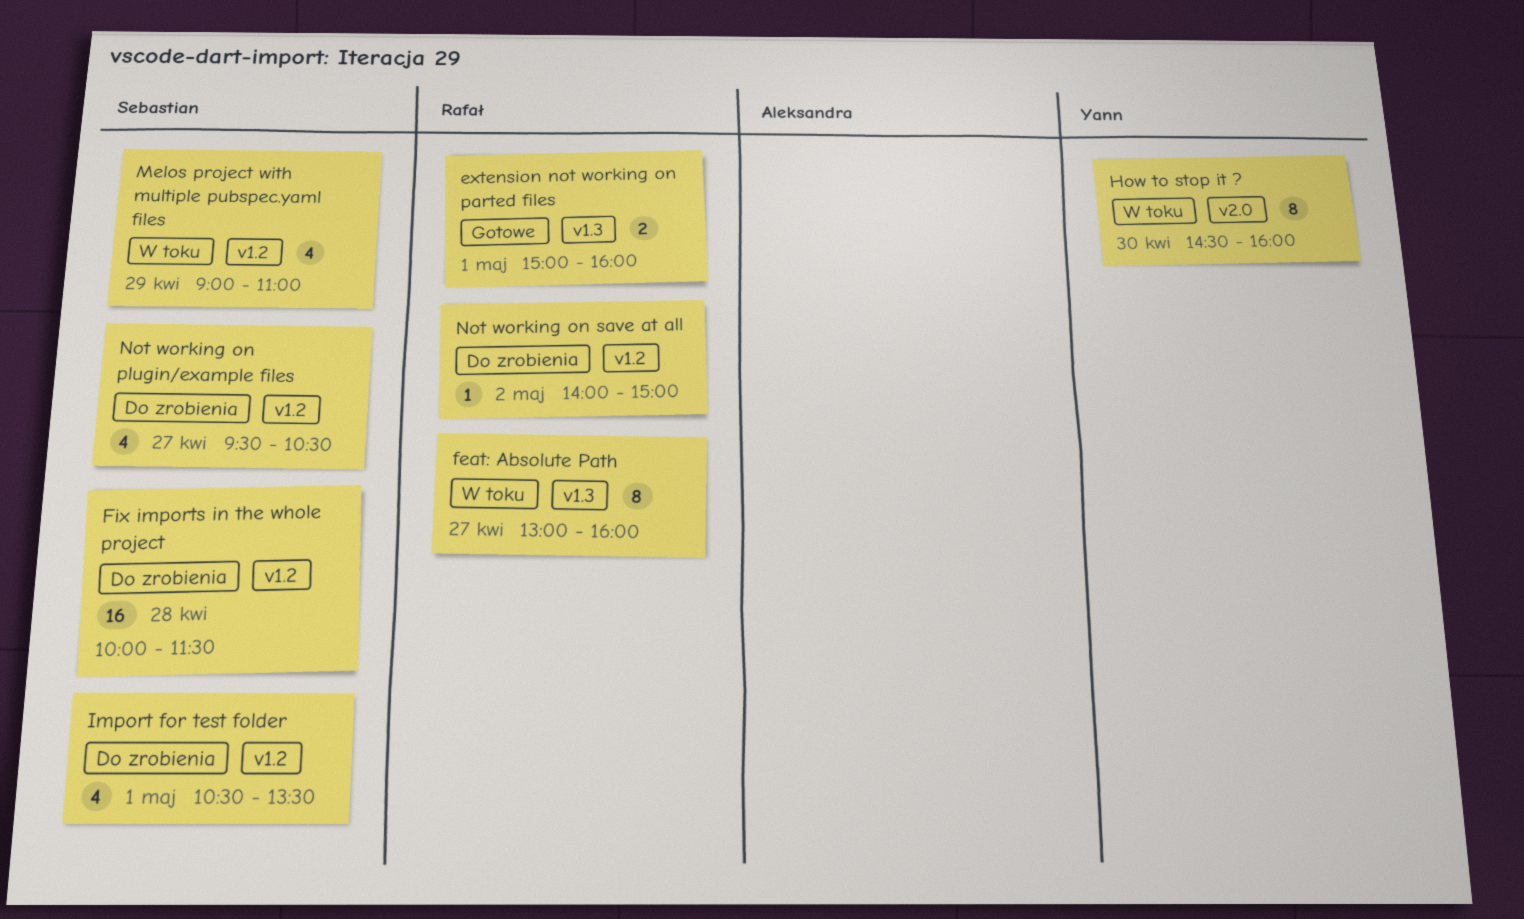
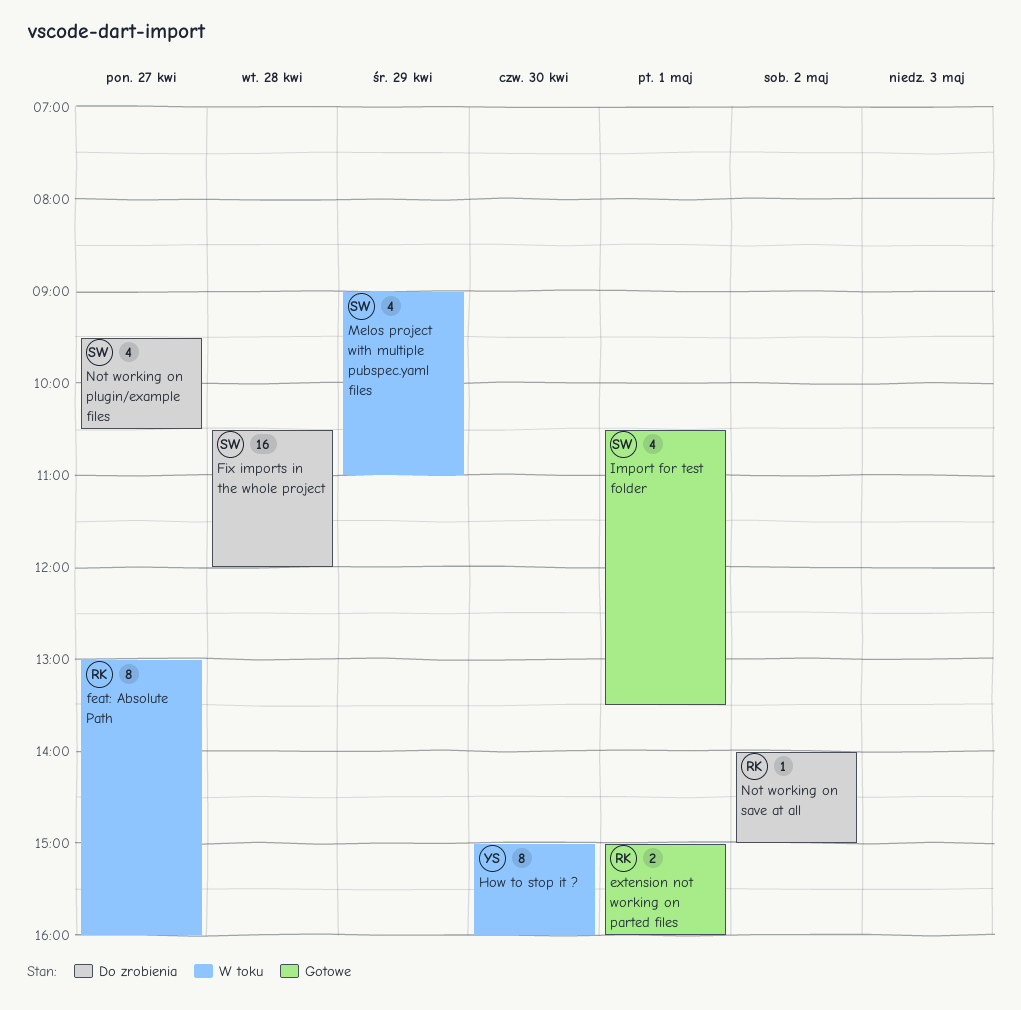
Fix imports in the whole project, begins: 10:00 -> 10:30
Fix imports in the whole project, ends: 11:30 -> 12:00
How to stop it ?, begins: 14:30 -> 15:00
Import for test folder, status: Do zrobienia -> Gotowe

